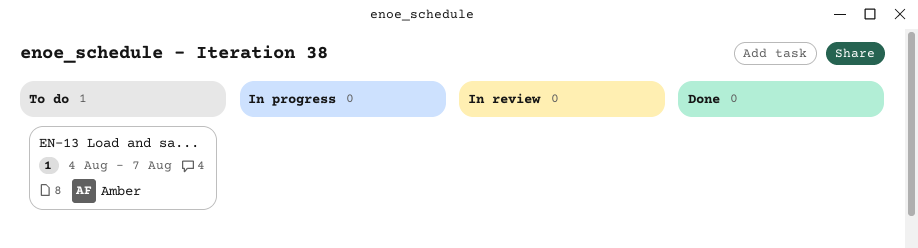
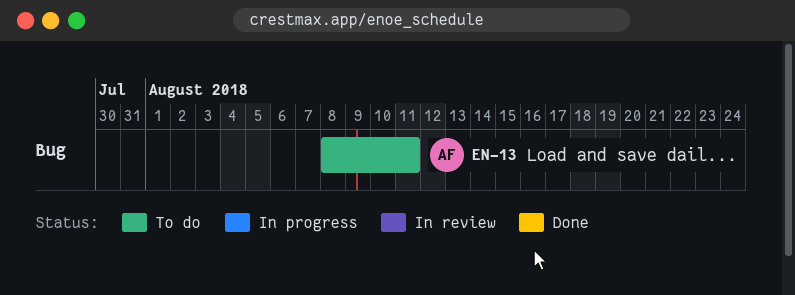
EN-13, start: Aug 4 -> Aug 8
EN-13, due: Aug 7 -> Aug 11

